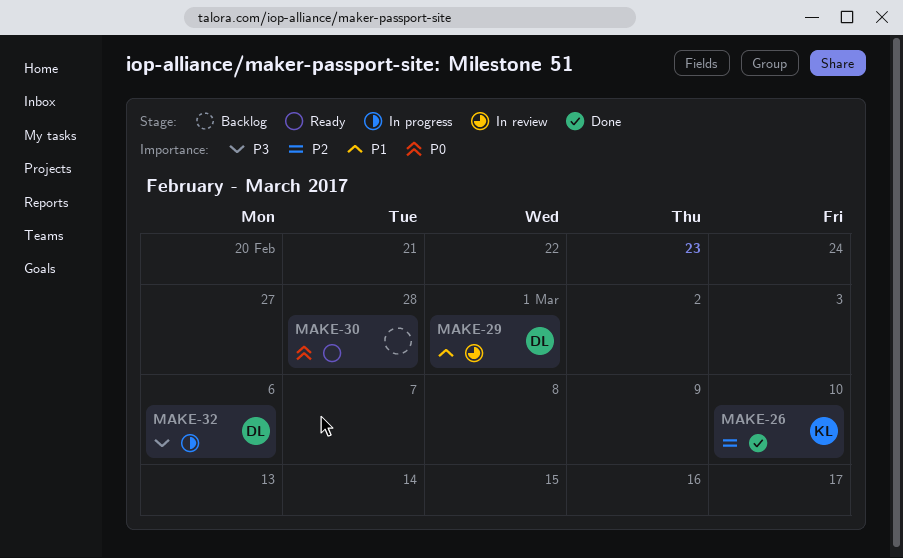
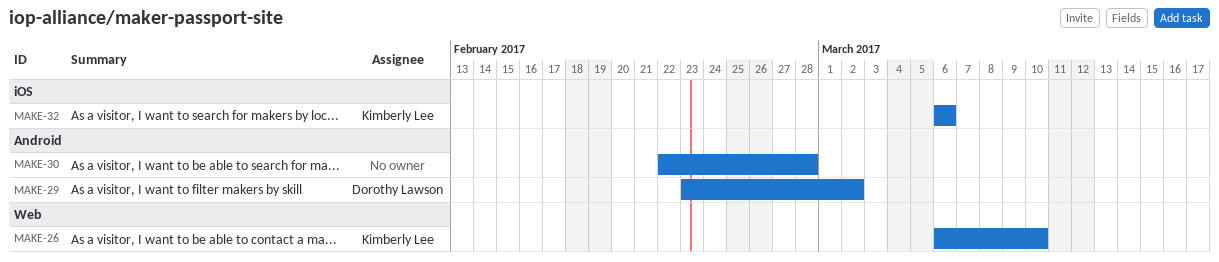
MAKE-29, due: Mar 1 -> Mar 2
MAKE-32, owner: Dorothy Lawson -> Kimberly Lee

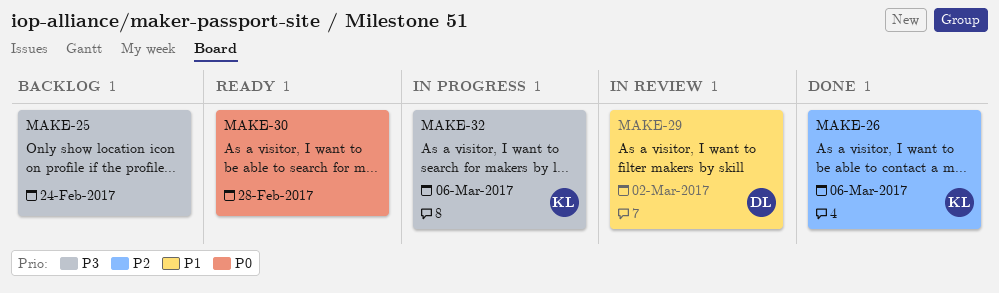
MAKE-25: none -> present
MAKE-26, due: Mar 10 -> Mar 6

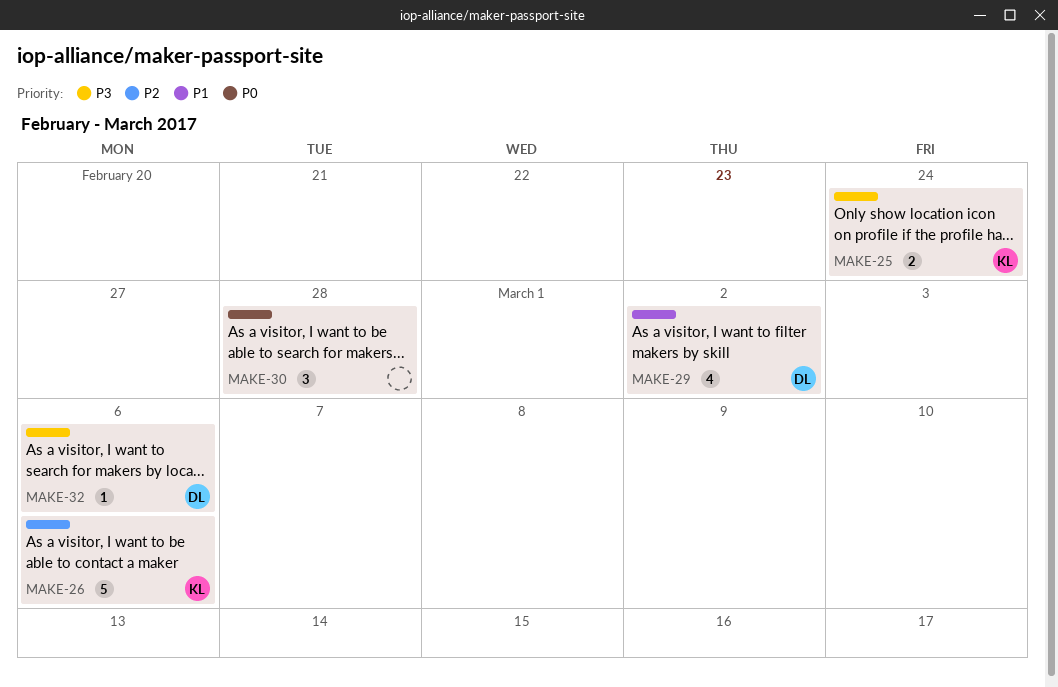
MAKE-25, owner: none -> KL
MAKE-32, owner: KL -> DL

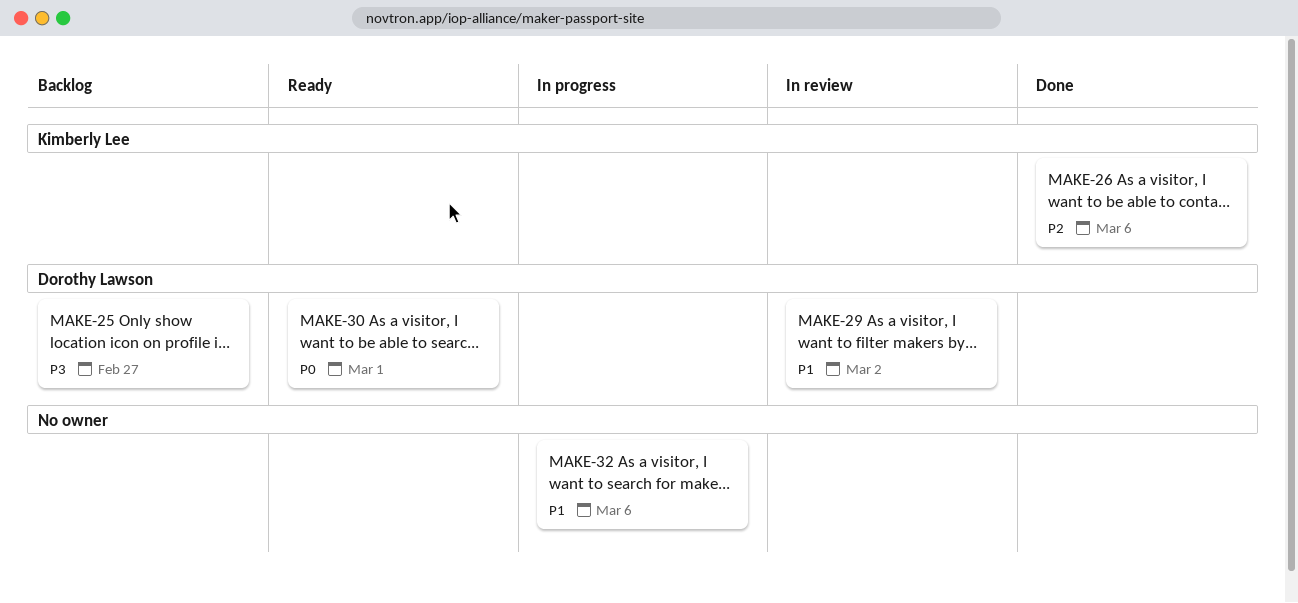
MAKE-25, owner: Kimberly Lee -> Dorothy Lawson
MAKE-25, due: Feb 24 -> Feb 27
MAKE-30, owner: none -> Dorothy Lawson
MAKE-30, due: Feb 28 -> Mar 1
MAKE-32, owner: Dorothy Lawson -> none
MAKE-32, priority: P3 -> P1

